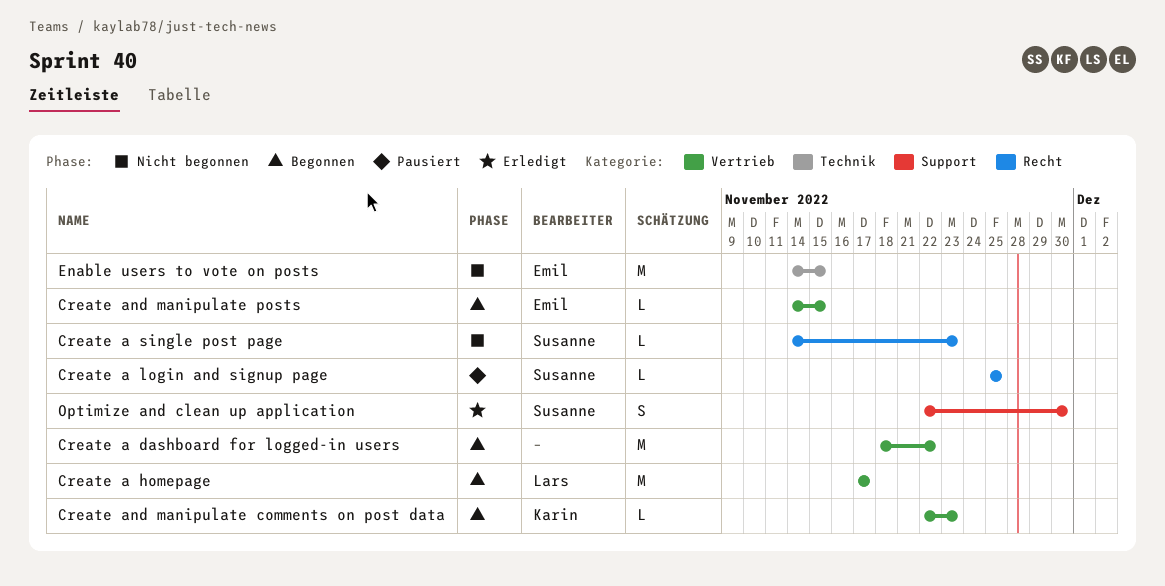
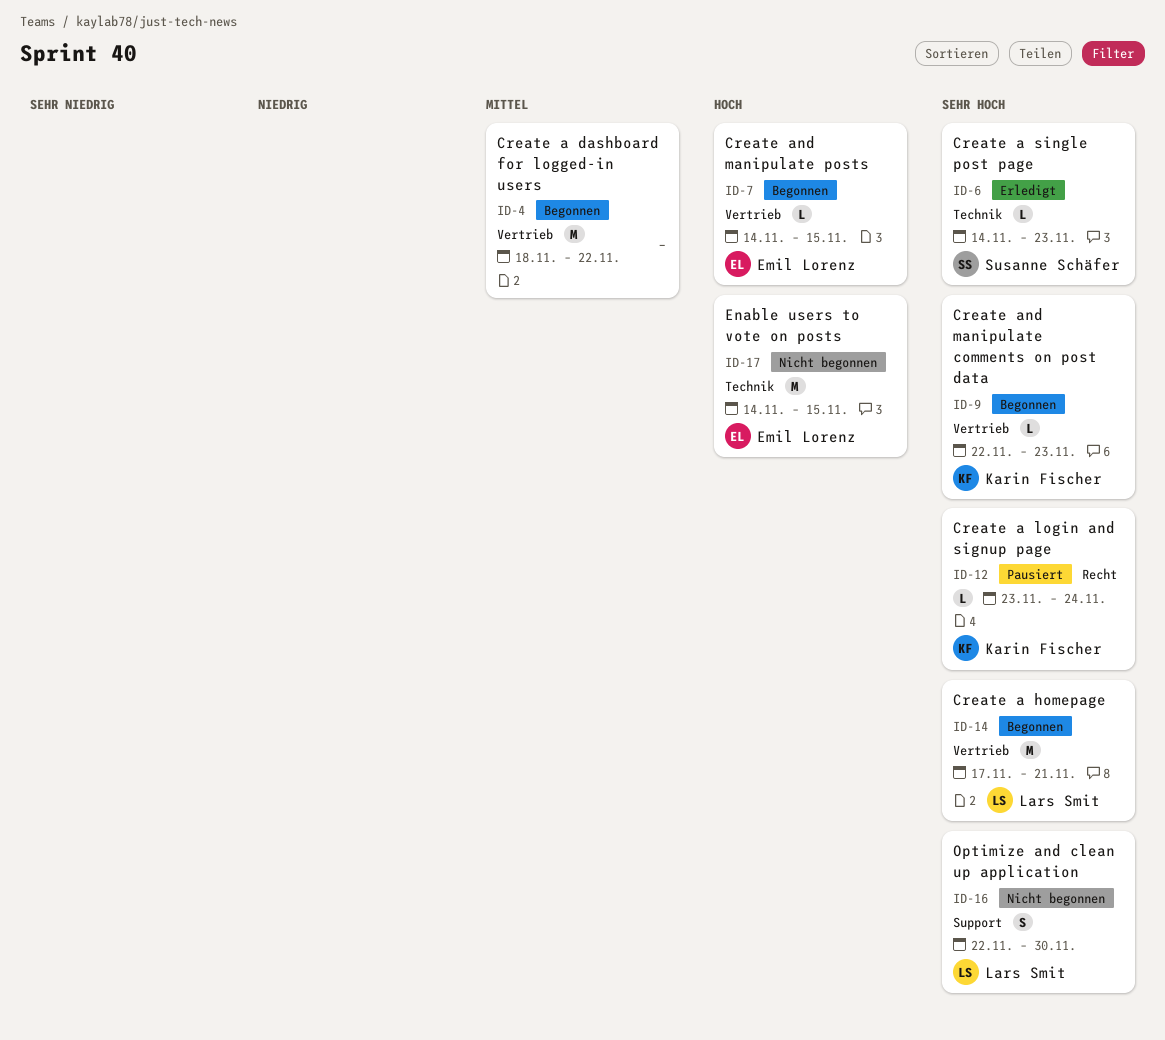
Create a homepage, due: Nov 17 -> Nov 21
Create a login and signup page, owner: Susanne Schäfer -> Karin Fischer
Create a login and signup page, start: Nov 25 -> Nov 23
Create a login and signup page, due: Nov 25 -> Nov 24
Create a single post page, status: Nicht begonnen -> Erledigt
Create a single post page, label: Recht -> Technik
Optimize and clean up application, status: Erledigt -> Nicht begonnen
Optimize and clean up application, owner: Susanne Schäfer -> Lars Smit

